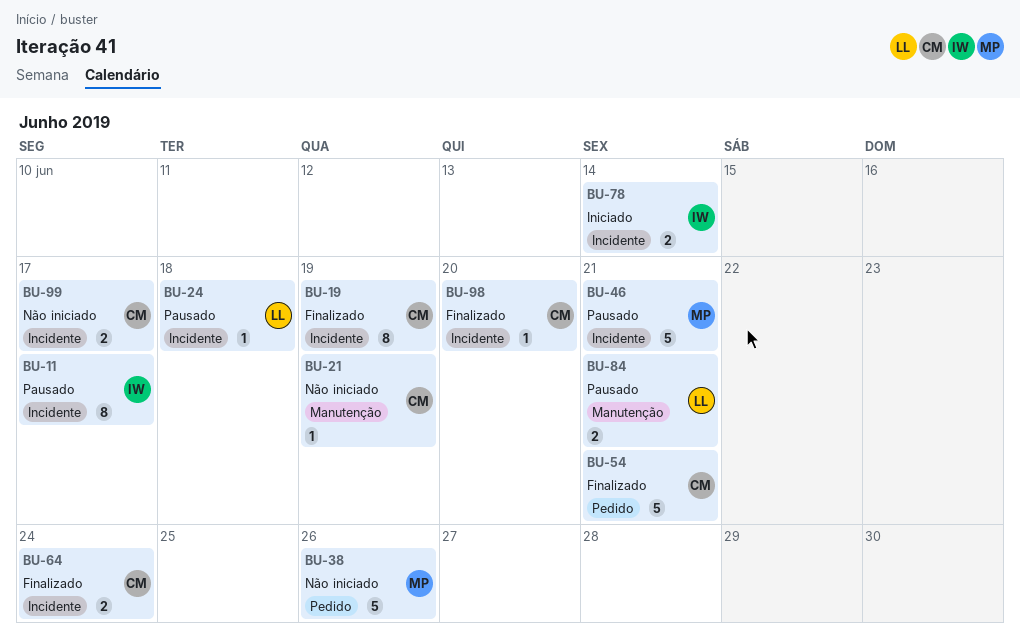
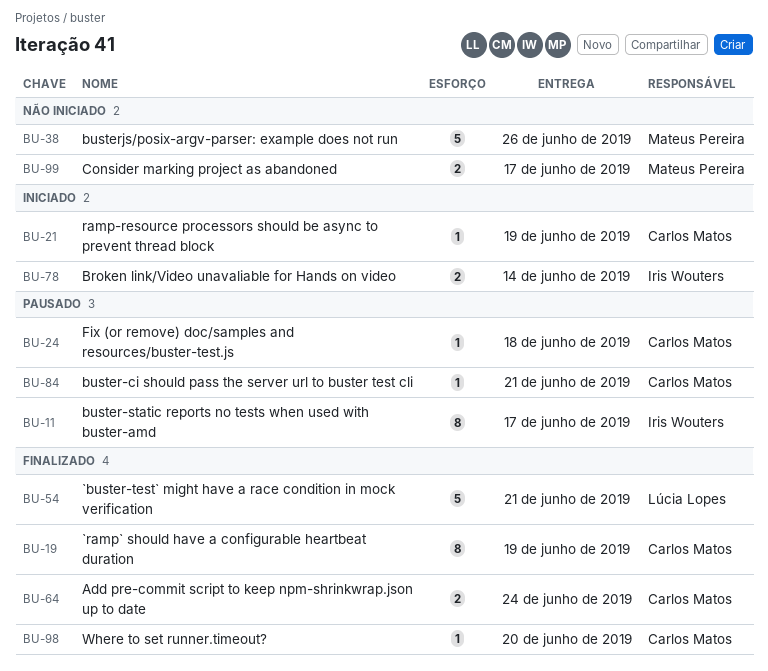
BU-21, status: Não iniciado -> Iniciado
BU-24, owner: Lúcia Lopes -> Carlos Matos
BU-46: present -> none
BU-54, owner: Carlos Matos -> Lúcia Lopes
BU-84, owner: Lúcia Lopes -> Carlos Matos
BU-84, estimate: 2 -> 1
BU-99, owner: Carlos Matos -> Mateus Pereira

